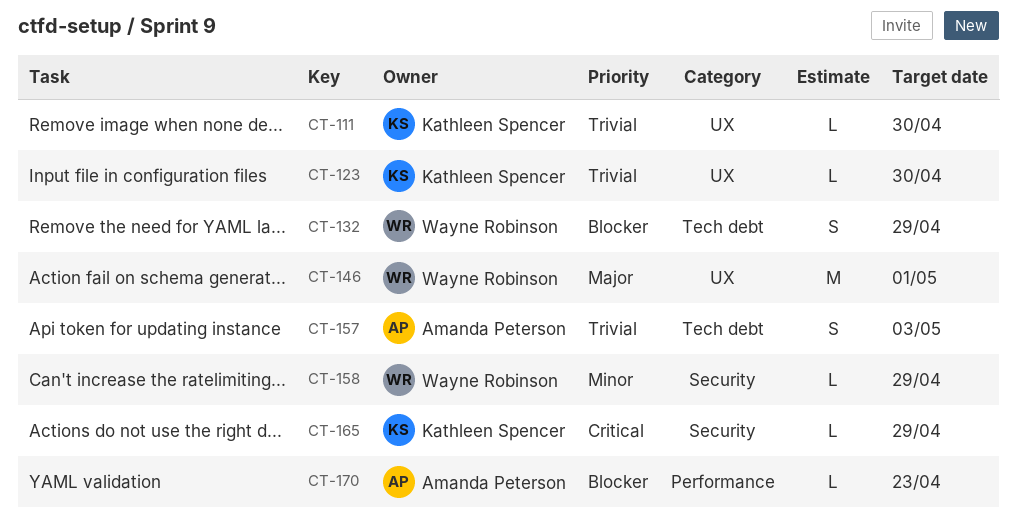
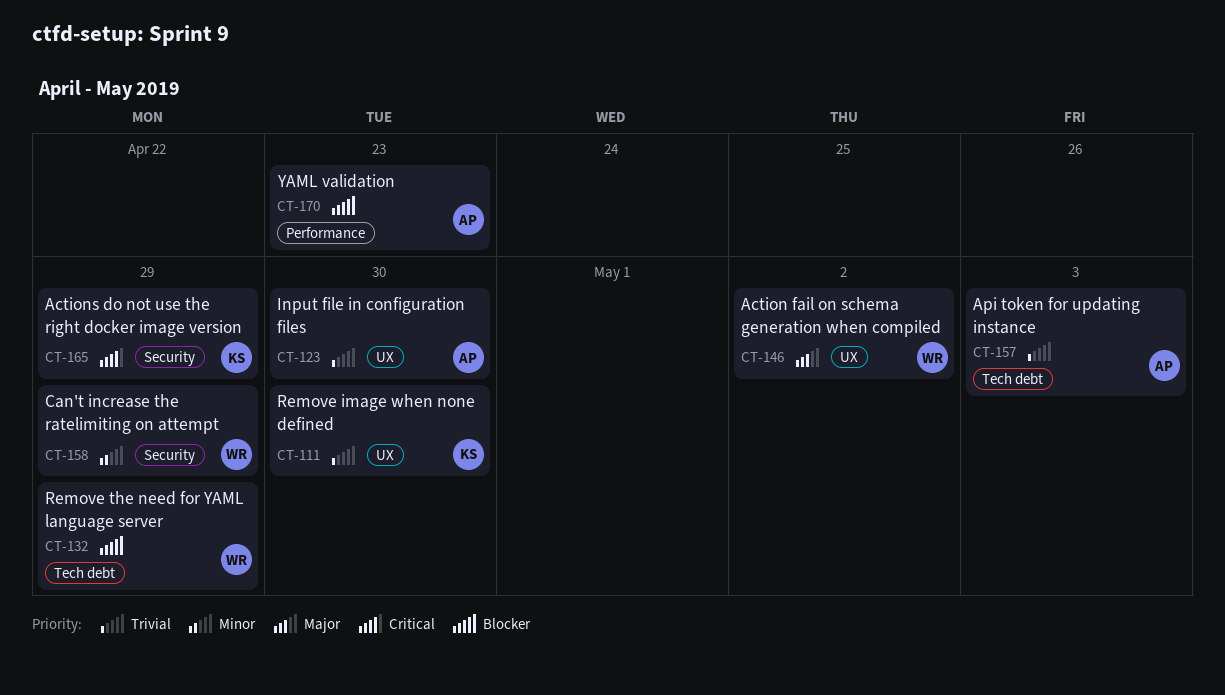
CT-123, owner: Kathleen Spencer -> Amanda Peterson
CT-146, due: May 1 -> May 2

